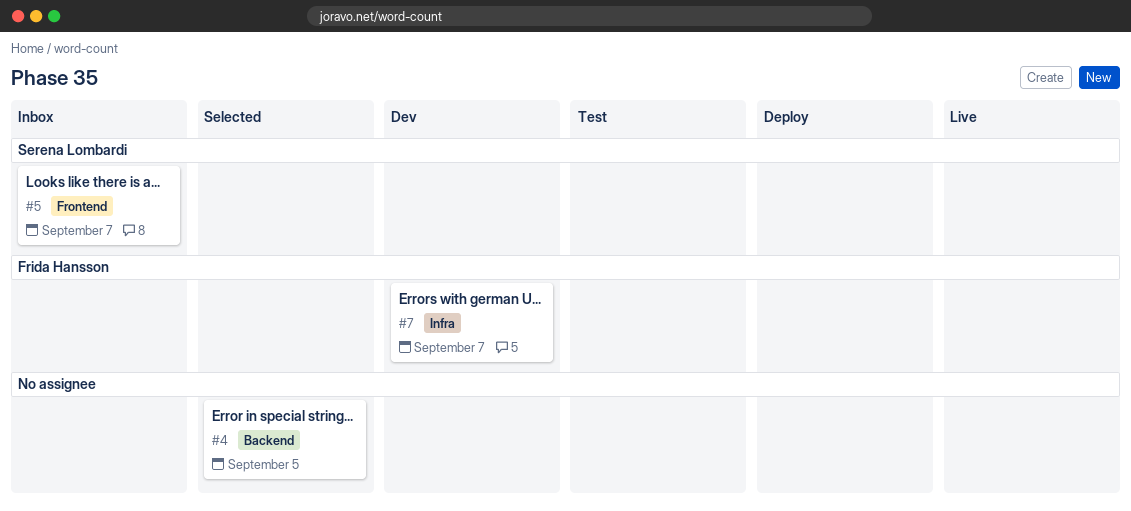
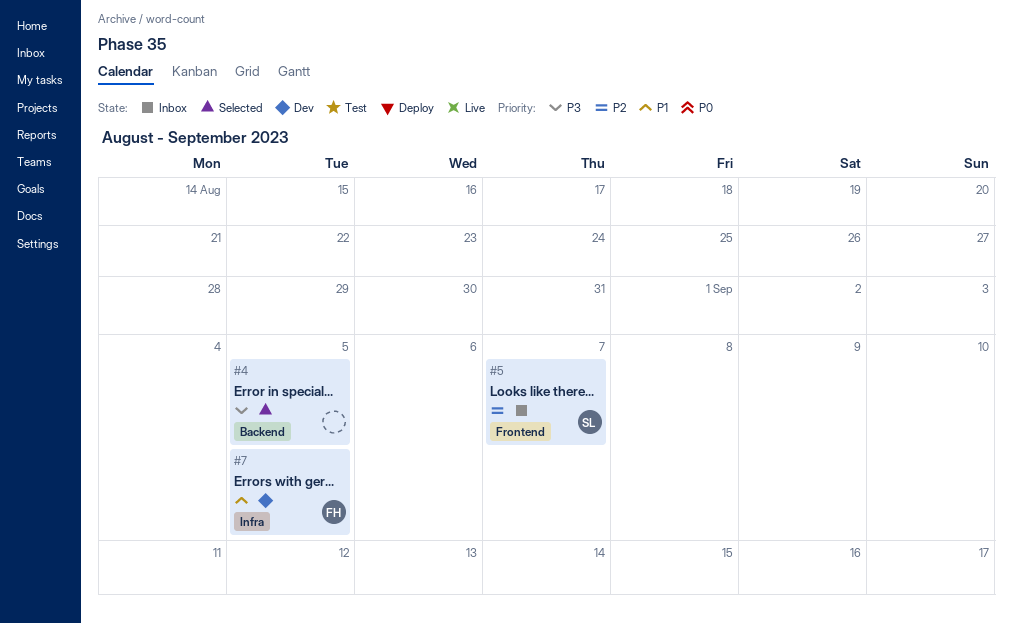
#7, due: Sep 7 -> Sep 5

